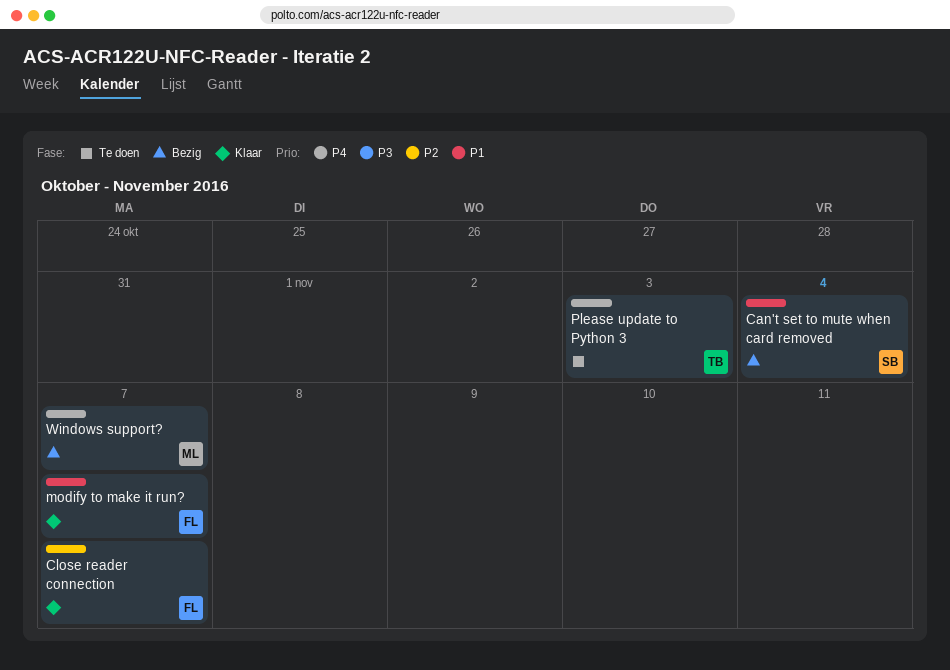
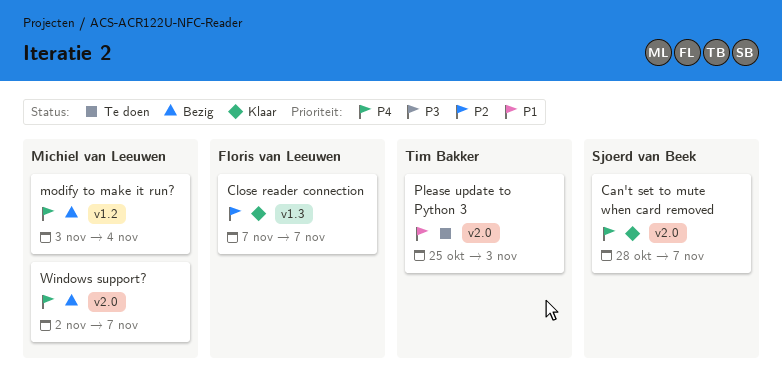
Can't set to mute when card removed, status: Bezig -> Klaar
Can't set to mute when card removed, priority: P1 -> P4
Can't set to mute when card removed, due: Nov 4 -> Nov 7
modify to make it run?, status: Klaar -> Bezig
modify to make it run?, owner: Floris van Leeuwen -> Michiel van Leeuwen
modify to make it run?, priority: P1 -> P4
modify to make it run?, due: Nov 7 -> Nov 4
Please update to Python 3, priority: P4 -> P1

